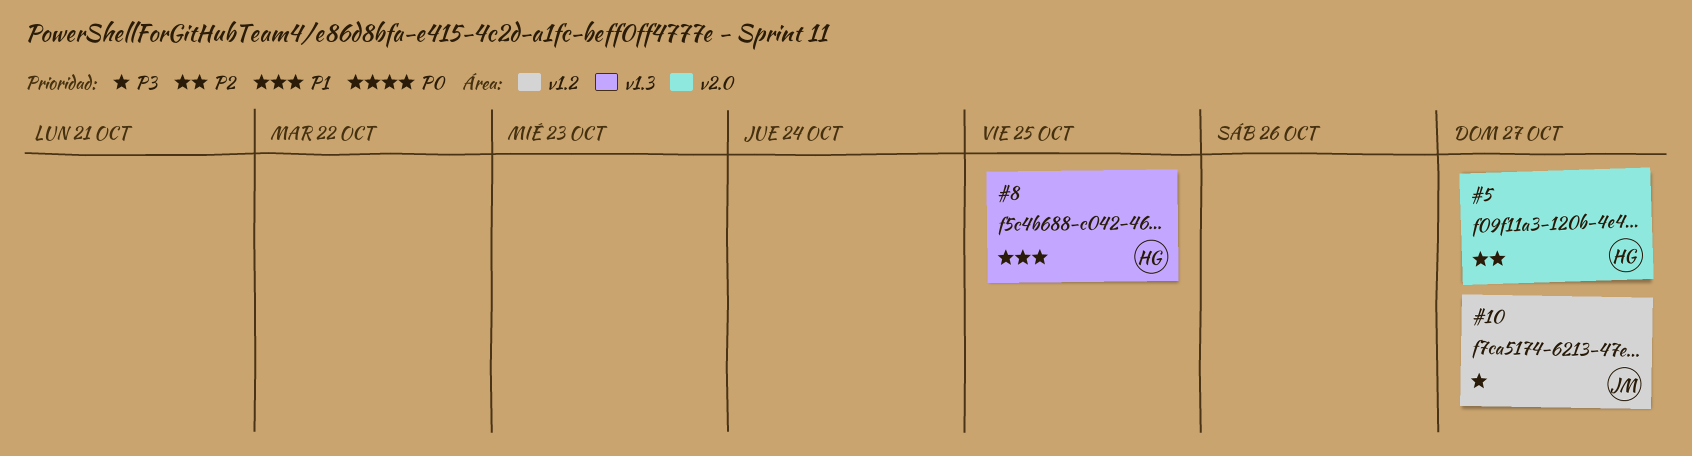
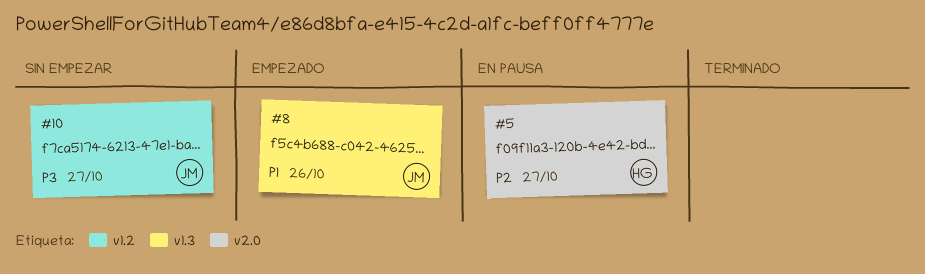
#8, owner: HG -> JM
#8, due: Oct 25 -> Oct 26

